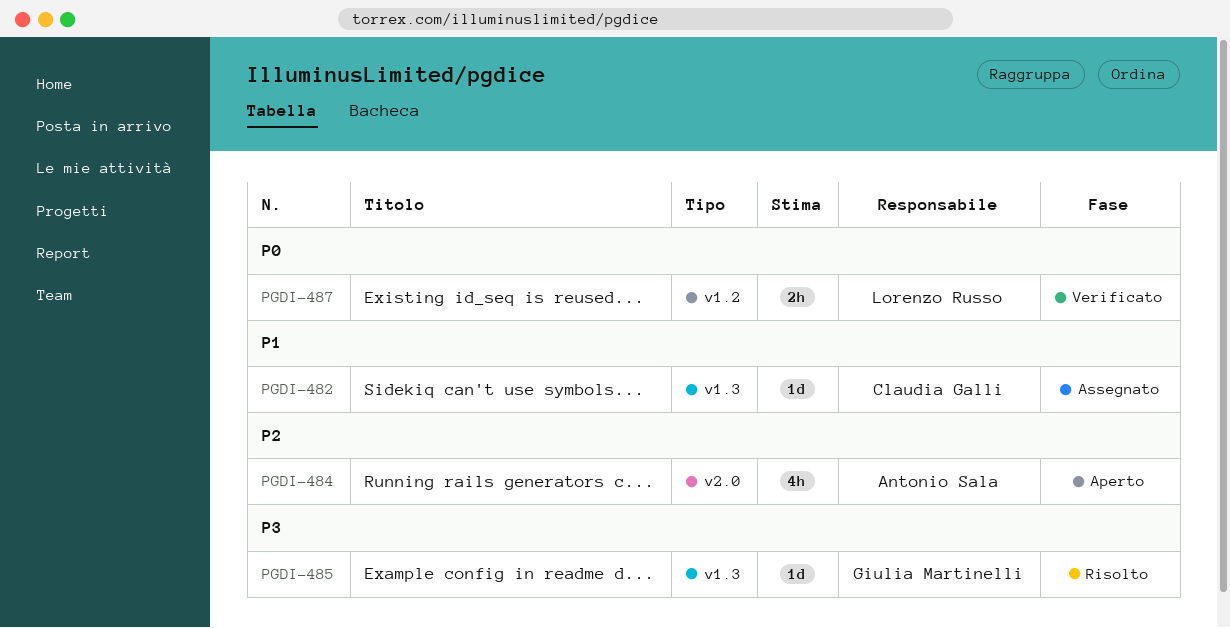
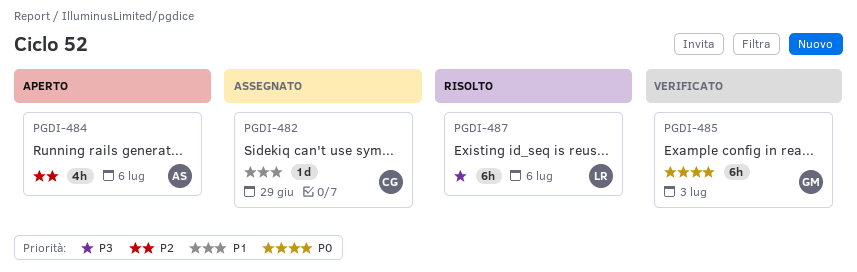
PGDI-485, status: Risolto -> Verificato
PGDI-485, priority: P3 -> P0
PGDI-485, estimate: 1d -> 6h
PGDI-487, status: Verificato -> Risolto
PGDI-487, priority: P0 -> P3
PGDI-487, estimate: 2h -> 6h

